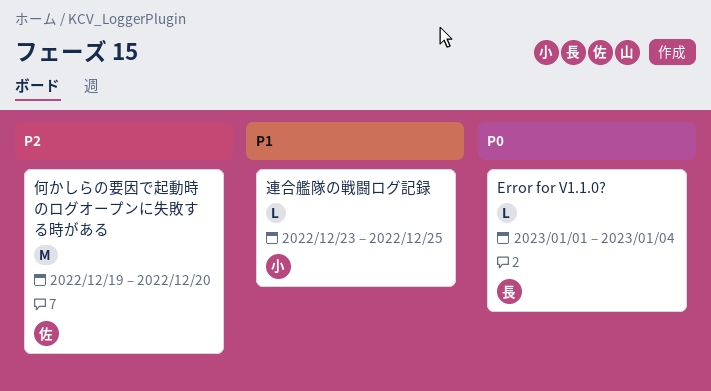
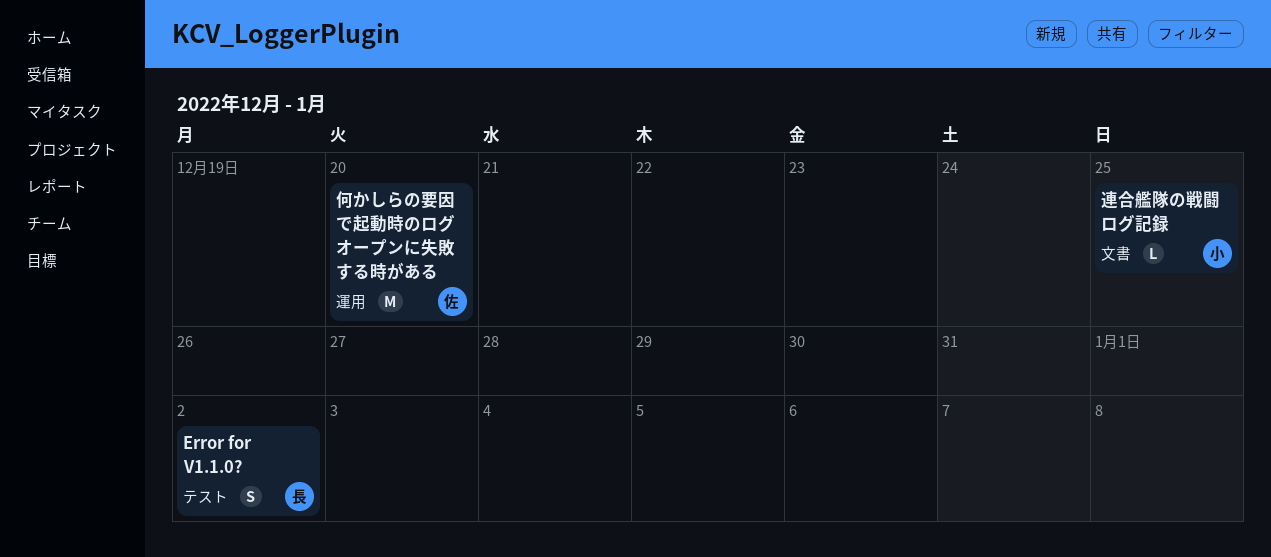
Error for V1.1.0?, estimate: L -> S
Error for V1.1.0?, due: Jan 4 -> Jan 2

